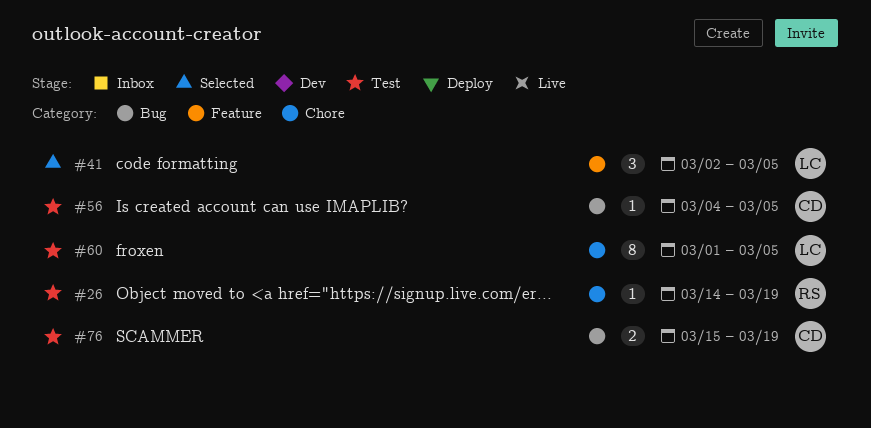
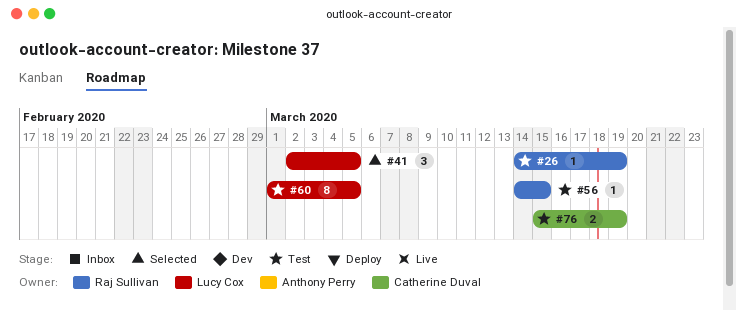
#56, owner: Catherine Duval -> Raj Sullivan
#56, start: Mar 4 -> Mar 14
#56, due: Mar 5 -> Mar 15

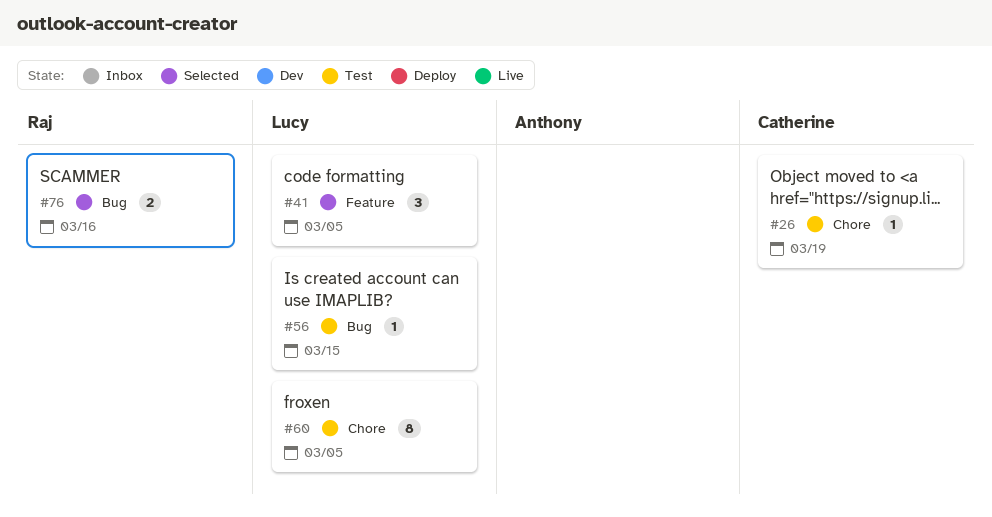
#26, owner: Raj Sullivan -> Catherine Duval
#56, owner: Raj Sullivan -> Lucy Cox
#76, status: Test -> Selected
#76, owner: Catherine Duval -> Raj Sullivan
#76, due: Mar 19 -> Mar 16

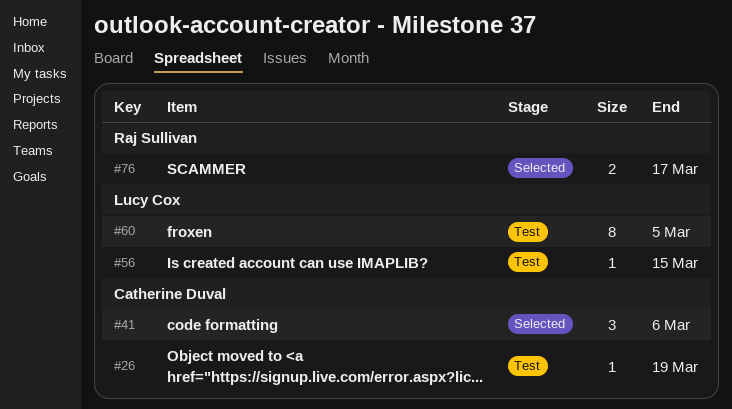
#41, owner: Lucy Cox -> Catherine Duval
#41, due: Mar 5 -> Mar 6
#76, due: Mar 16 -> Mar 17

